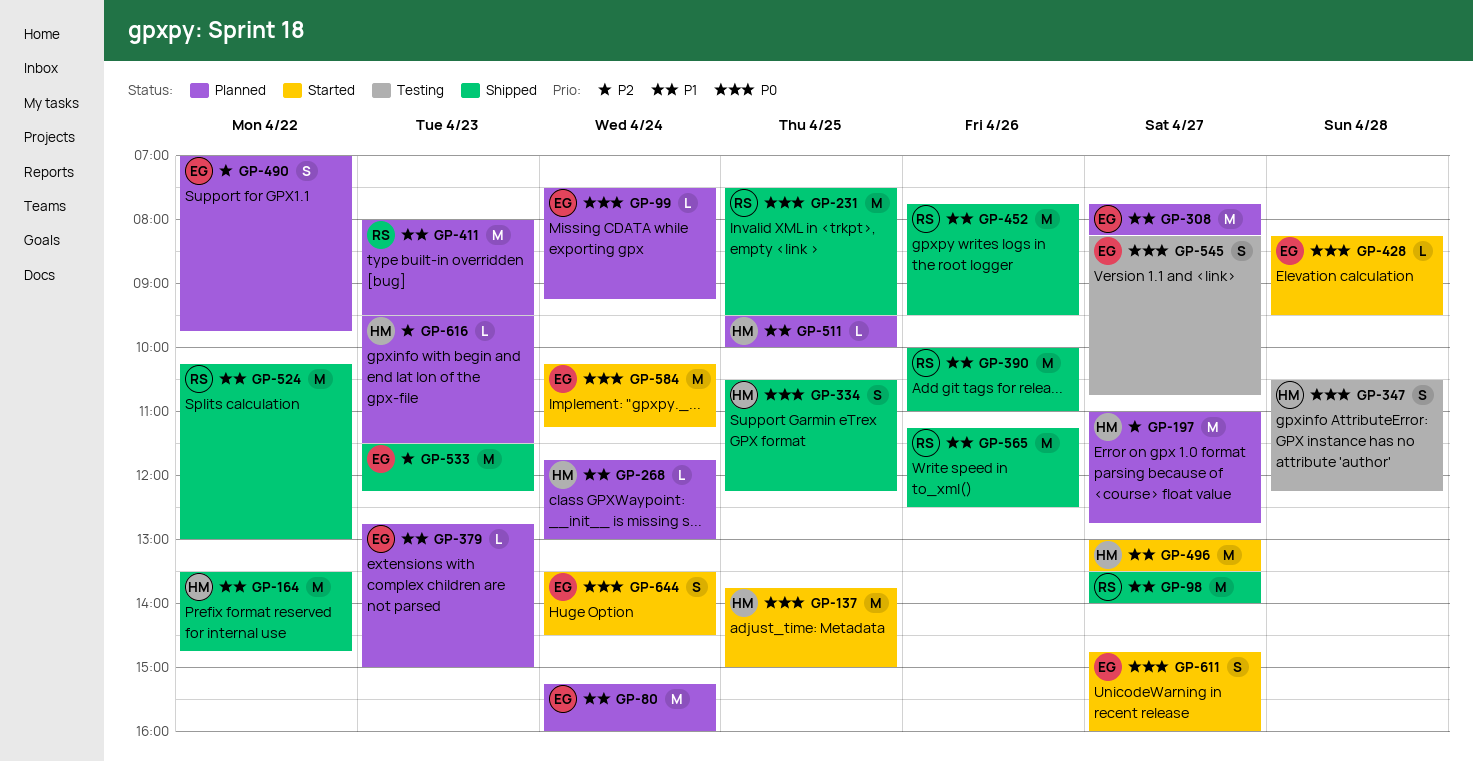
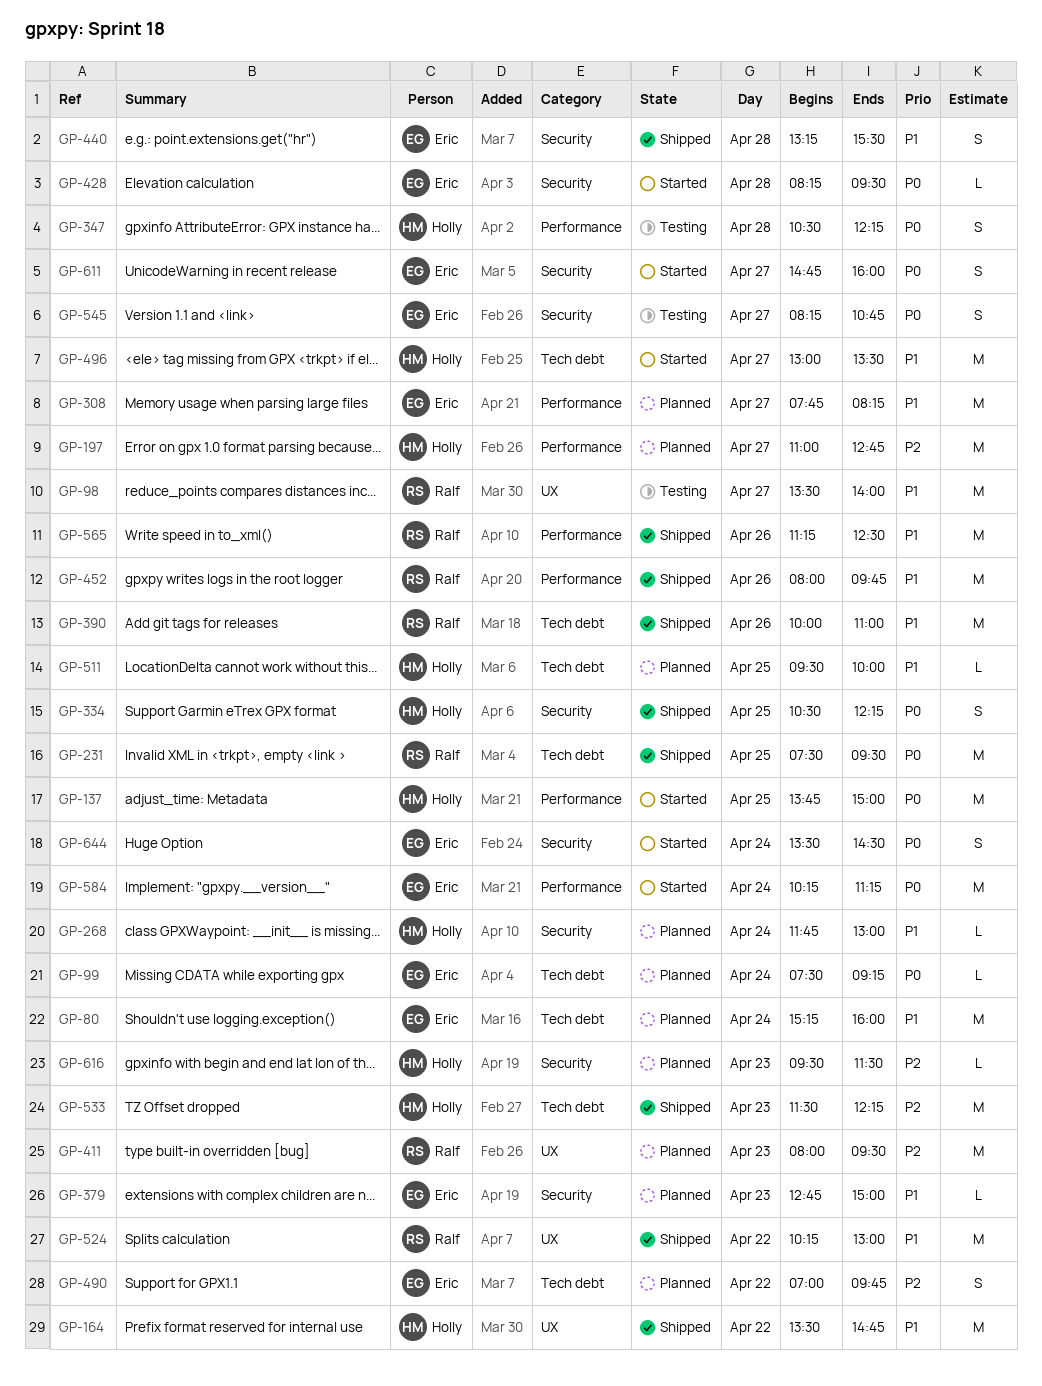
GP-98, status: Shipped -> Testing
GP-411, priority: P1 -> P2
GP-440: none -> present
GP-452, begins: 07:45 -> 08:00
GP-452, ends: 09:30 -> 09:45
GP-533, owner: Eric -> Holly

